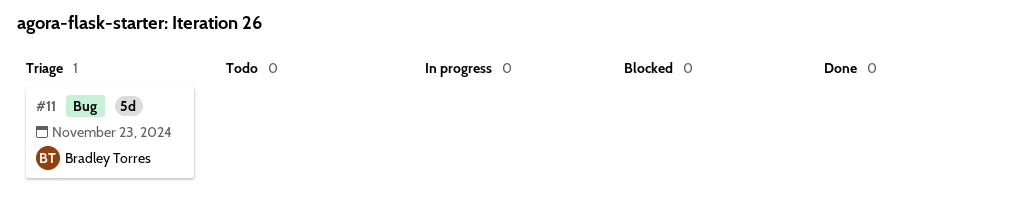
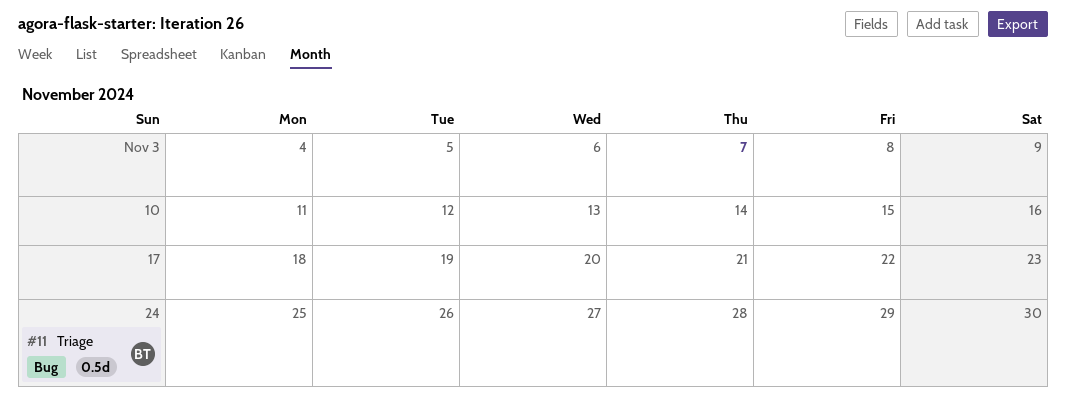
#11, estimate: 5d -> 0.5d
#11, due: Nov 23 -> Nov 24

